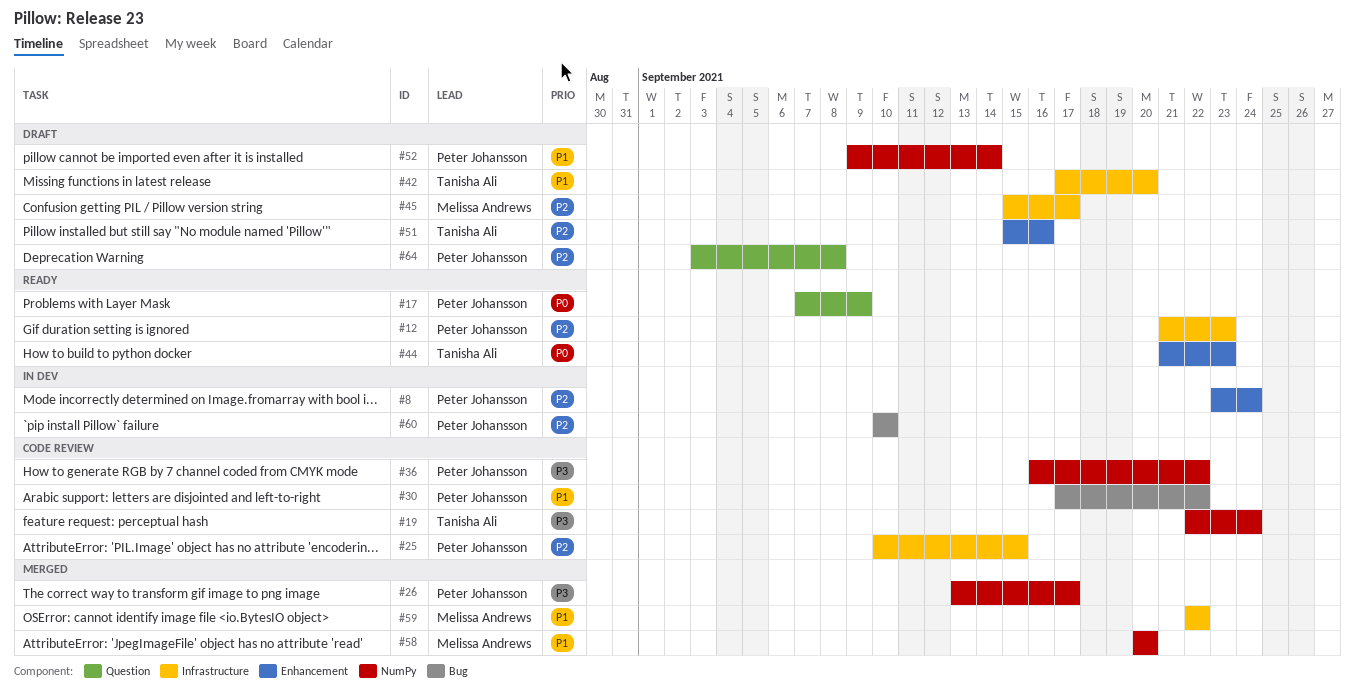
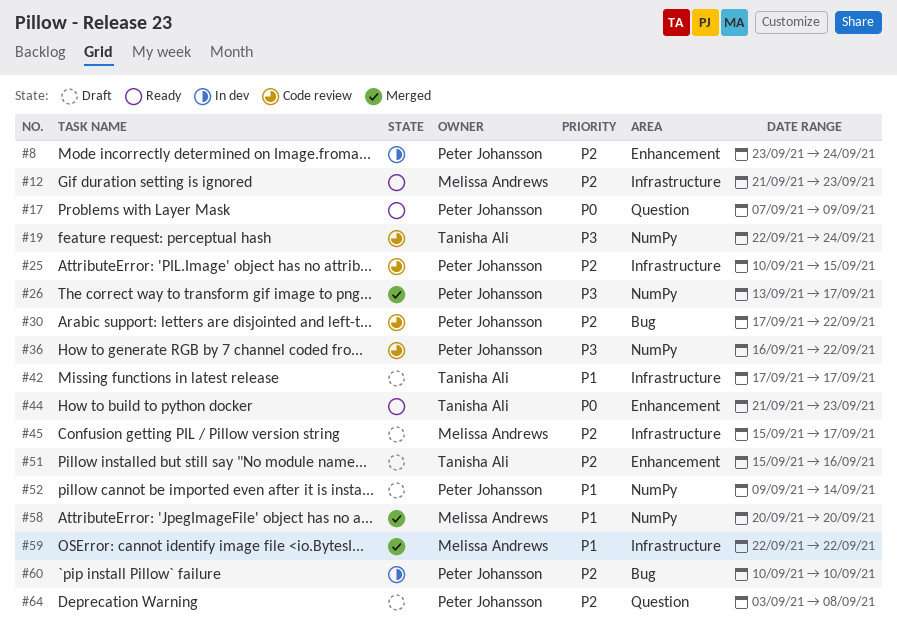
#12, owner: Peter Johansson -> Melissa Andrews
#30, priority: P1 -> P2
#42, due: Sep 20 -> Sep 17

